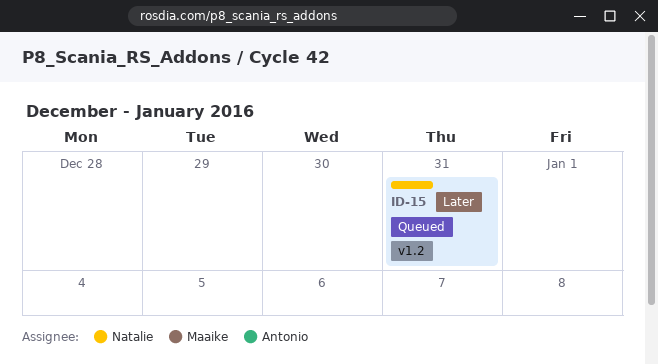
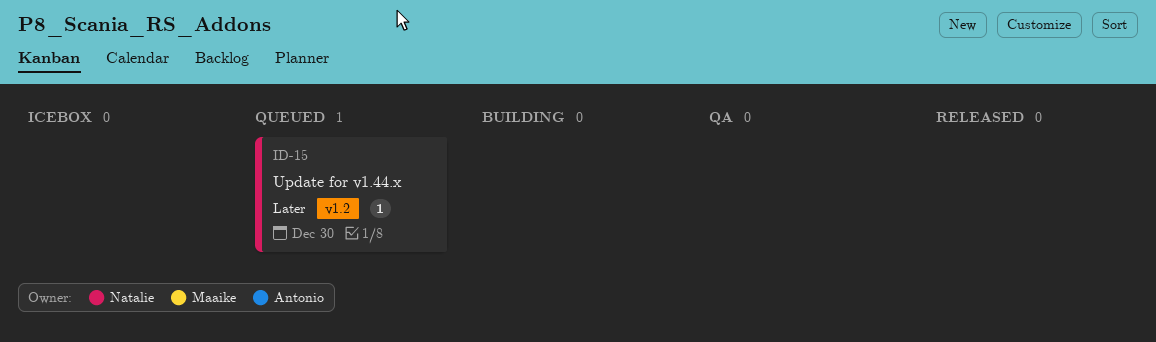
ID-15, due: Dec 31 -> Dec 30

